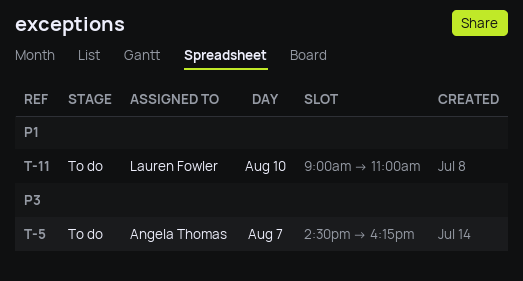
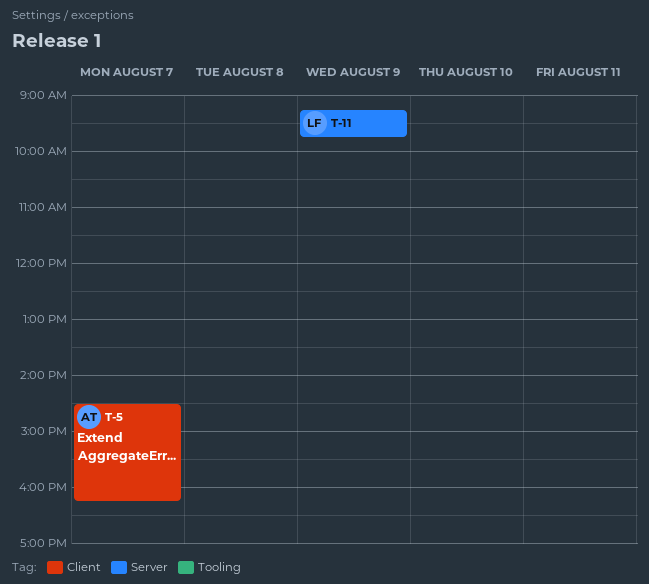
T-11, day: Aug 10 -> Aug 9
T-11, begins: 09:00 -> 09:15
T-11, ends: 11:00 -> 09:45

